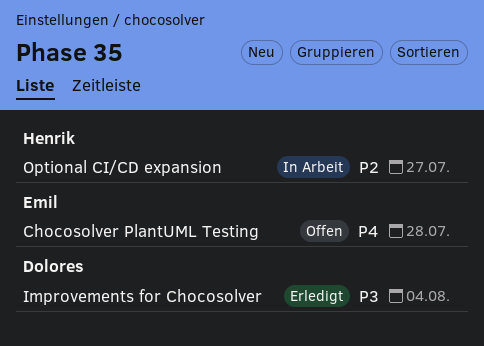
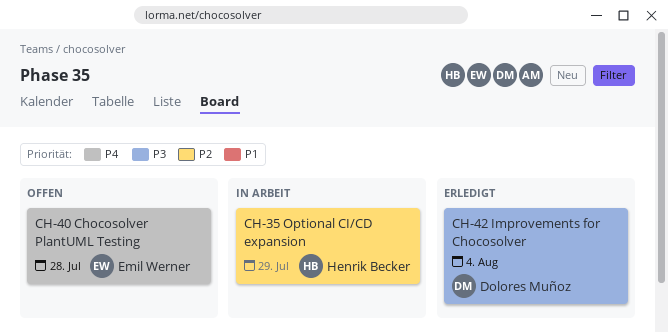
Optional CI/CD expansion, due: Jul 27 -> Jul 29

